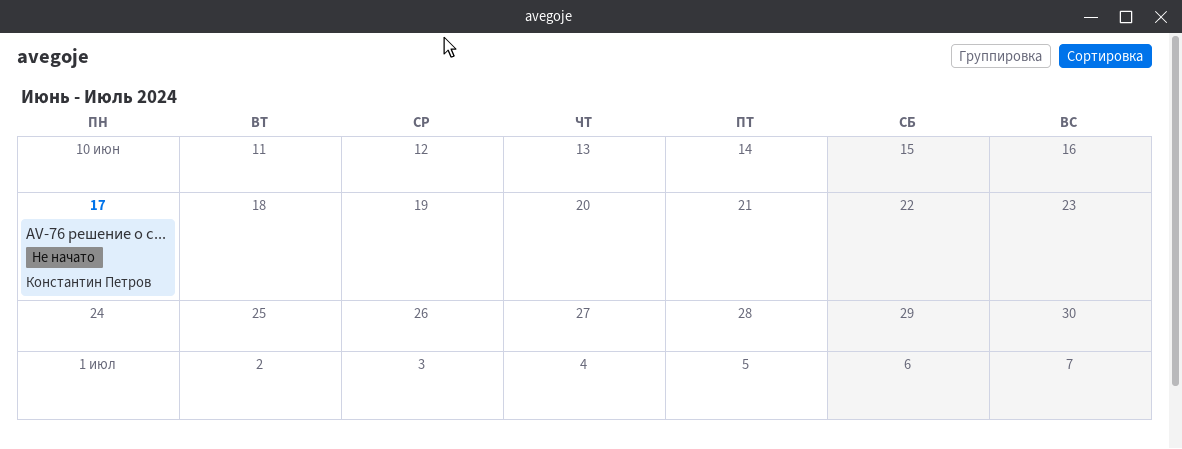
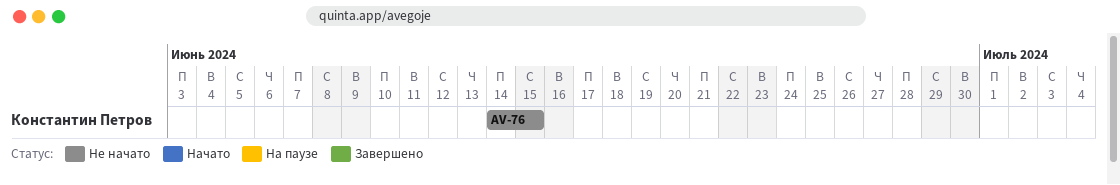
AV-76, due: Jun 17 -> Jun 15

